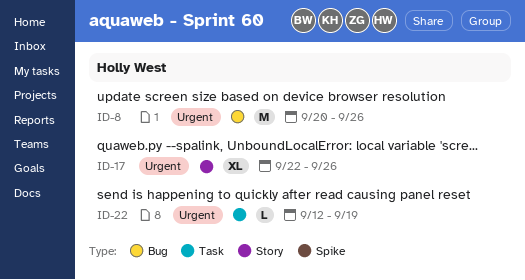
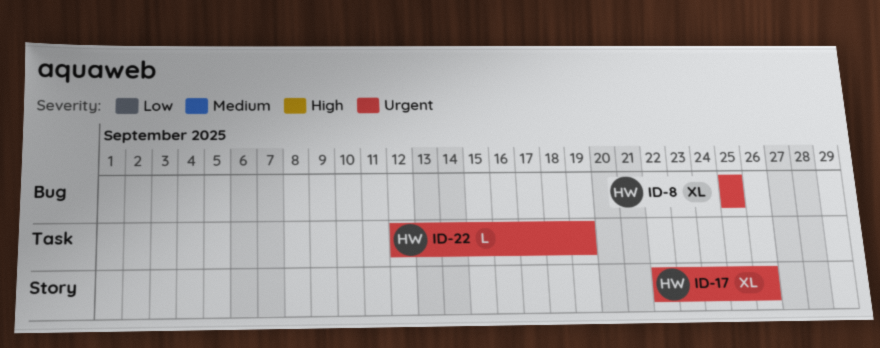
ID-8, estimate: M -> XL
ID-8, start: Sep 20 -> Sep 25
ID-8, due: Sep 26 -> Sep 25

